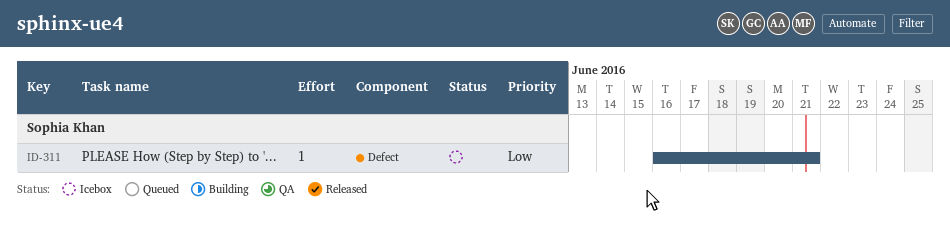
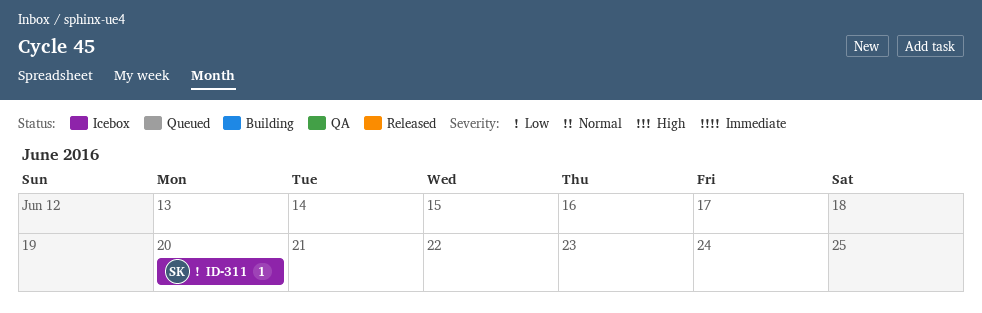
ID-311, start: Jun 16 -> Jun 20
ID-311, due: Jun 21 -> Jun 20

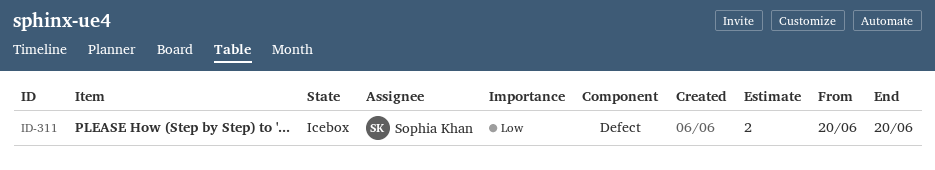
ID-311, estimate: 1 -> 2

